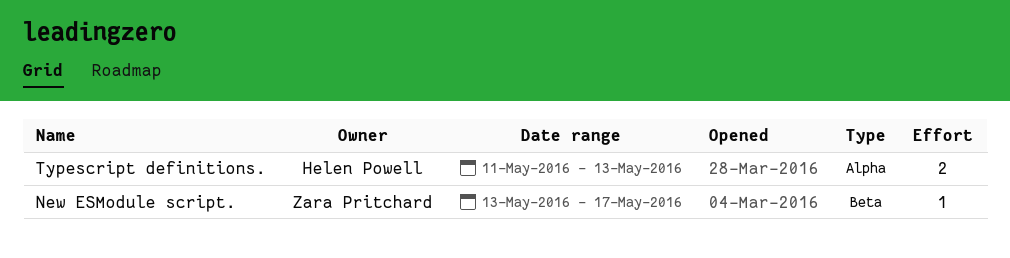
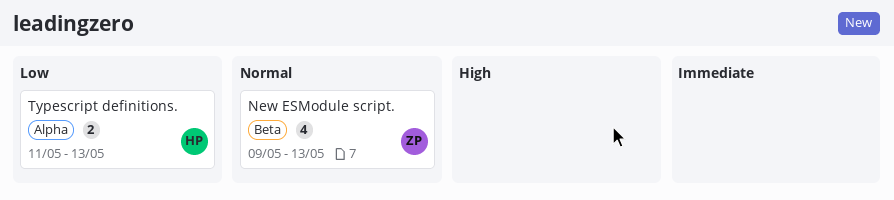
New ESModule script., estimate: 1 -> 4
New ESModule script., start: May 13 -> May 9
New ESModule script., due: May 17 -> May 13

